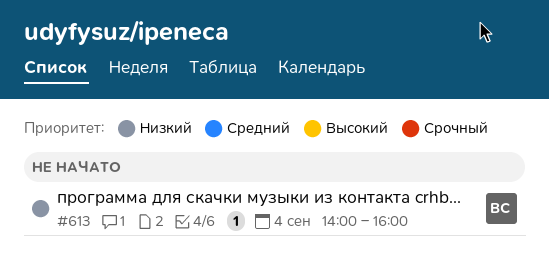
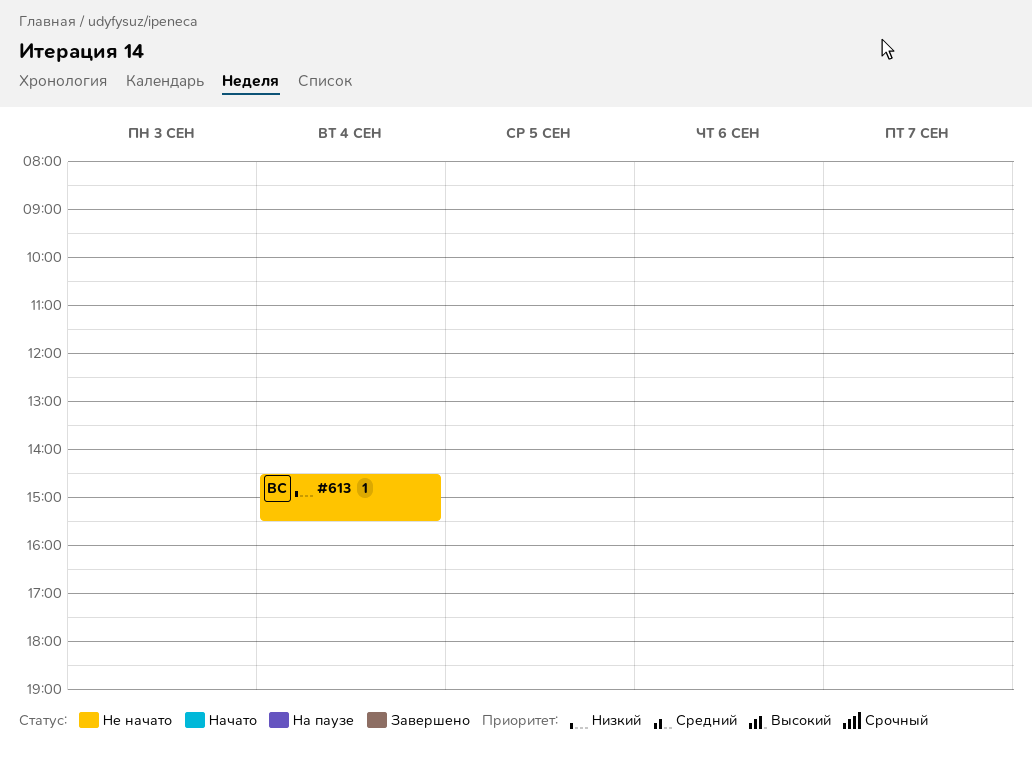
#613, begins: 14:00 -> 14:30
#613, ends: 16:00 -> 15:30

